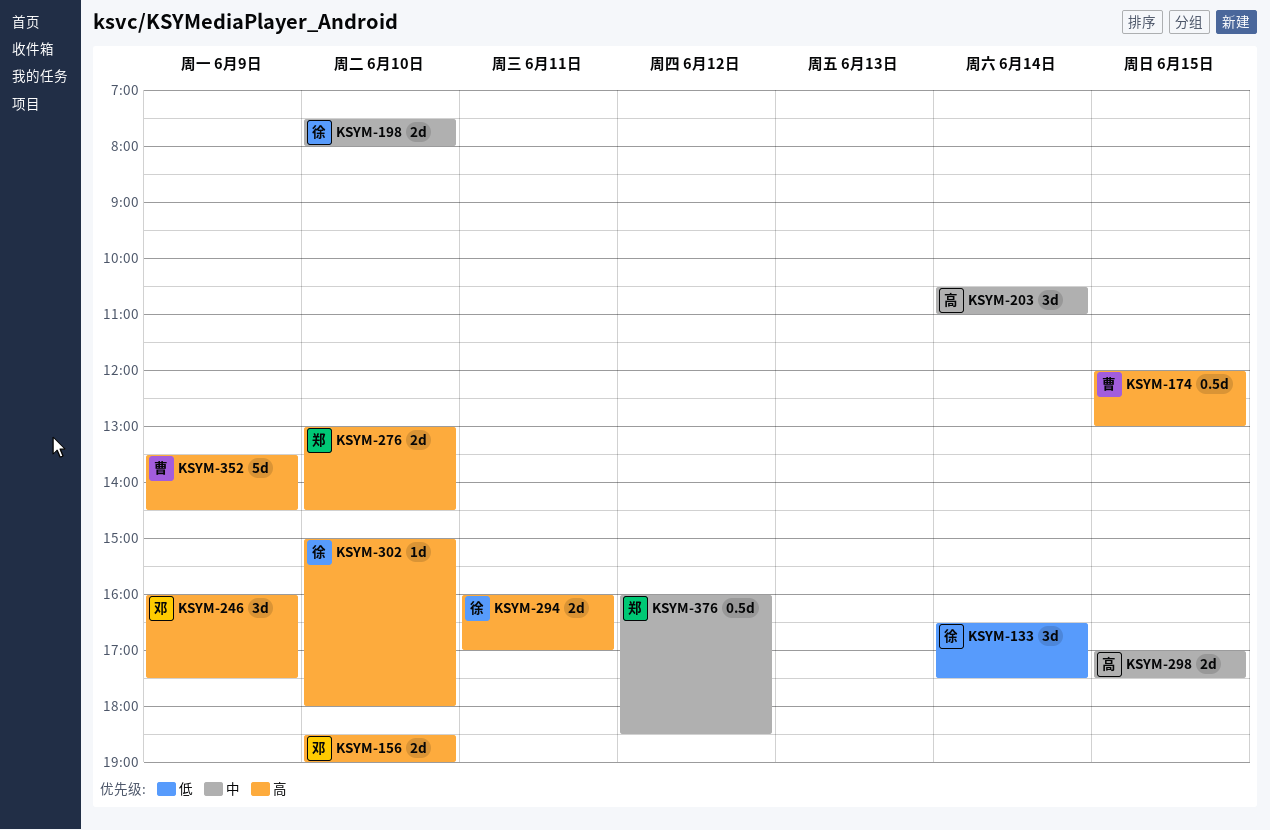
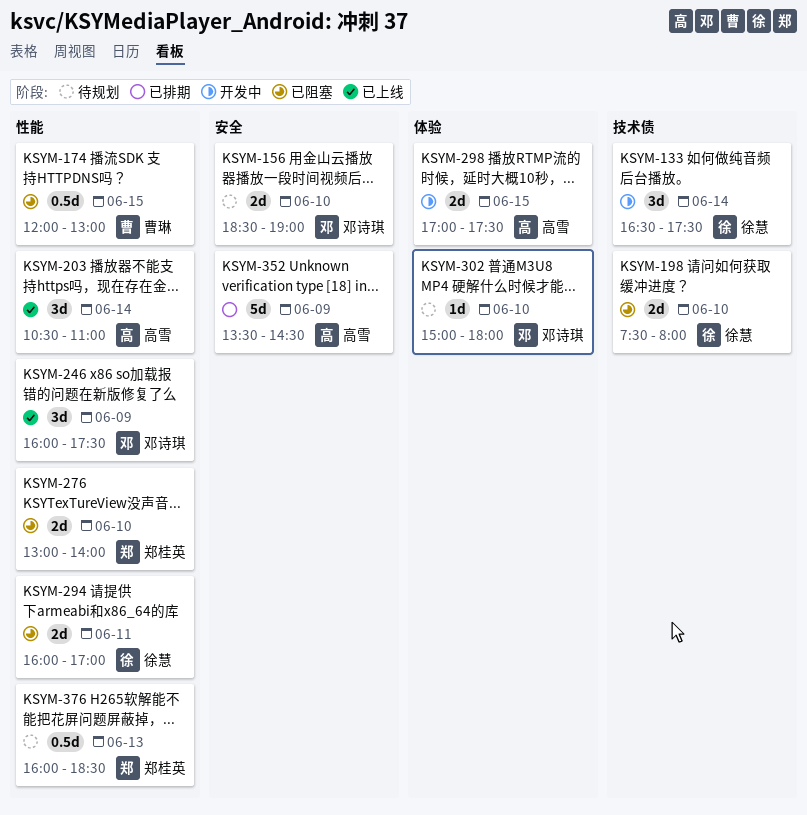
KSYM-276, ends: 14:30 -> 14:00
KSYM-302, owner: 徐慧 -> 邓诗琪
KSYM-352, owner: 曹琳 -> 高雪
KSYM-376, day: Jun 12 -> Jun 13

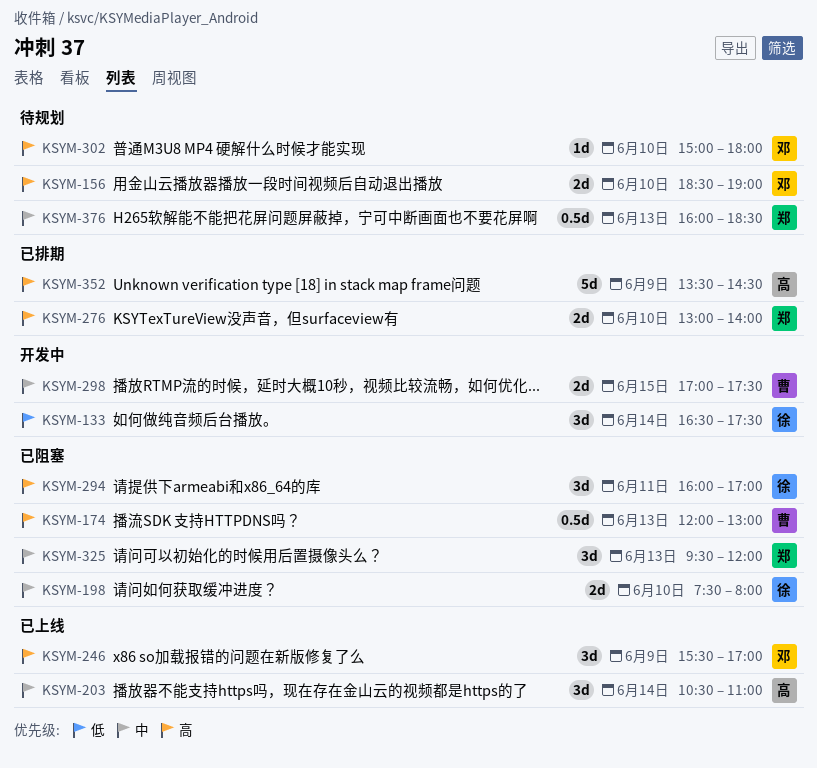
KSYM-174, day: Jun 15 -> Jun 13
KSYM-246, begins: 16:00 -> 15:30
KSYM-246, ends: 17:30 -> 17:00
KSYM-276, status: 已阻塞 -> 已排期
KSYM-294, estimate: 2d -> 3d
KSYM-298, owner: 高雪 -> 曹琳
KSYM-325: none -> present

